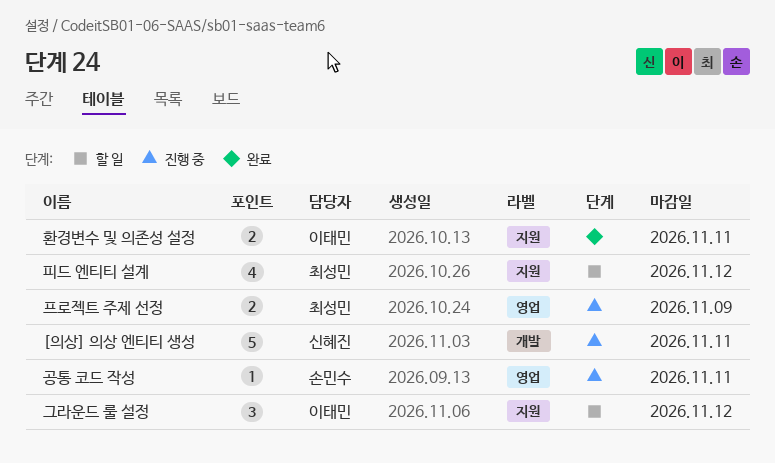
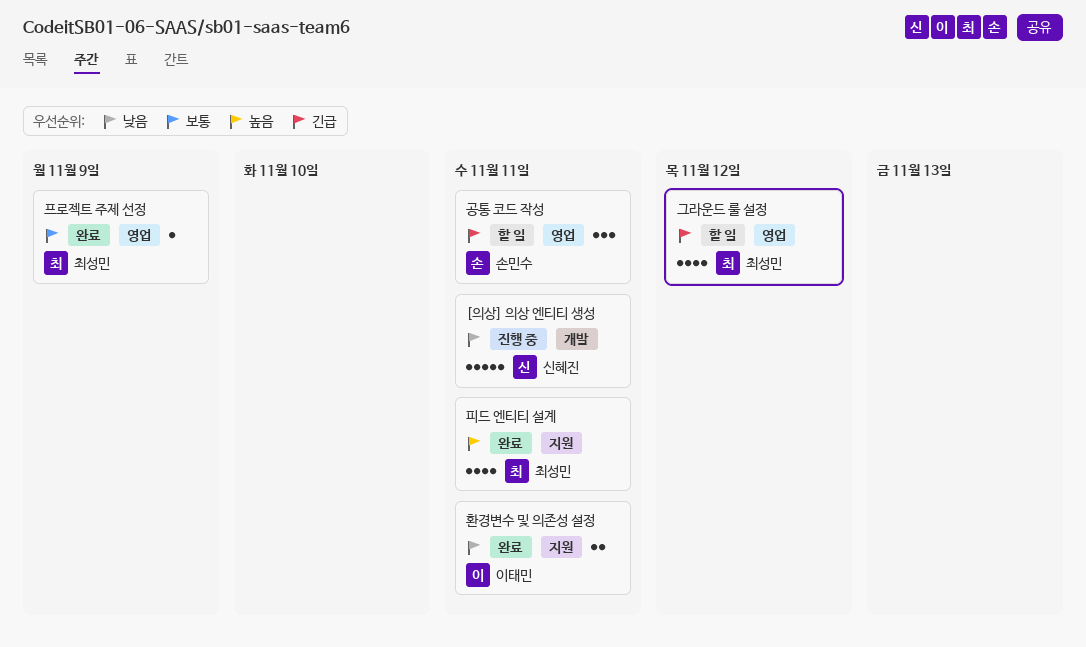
공통 코드 작성, status: 진행 중 -> 할 일
공통 코드 작성, estimate: 1 -> 3
그라운드 룰 설정, owner: 이태민 -> 최성민
그라운드 룰 설정, label: 지원 -> 영업
그라운드 룰 설정, estimate: 3 -> 4
프로젝트 주제 선정, status: 진행 중 -> 완료
프로젝트 주제 선정, estimate: 2 -> 1
피드 엔티티 설계, status: 할 일 -> 완료
피드 엔티티 설계, due: Nov 12 -> Nov 11

